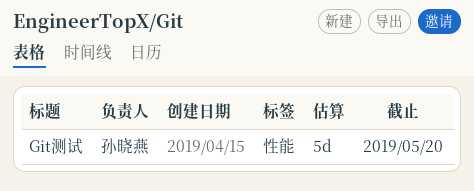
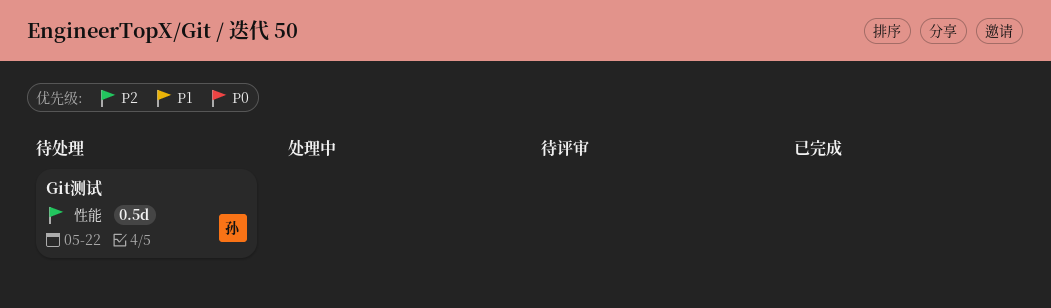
Git测试, estimate: 5d -> 0.5d
Git测试, due: May 20 -> May 22

